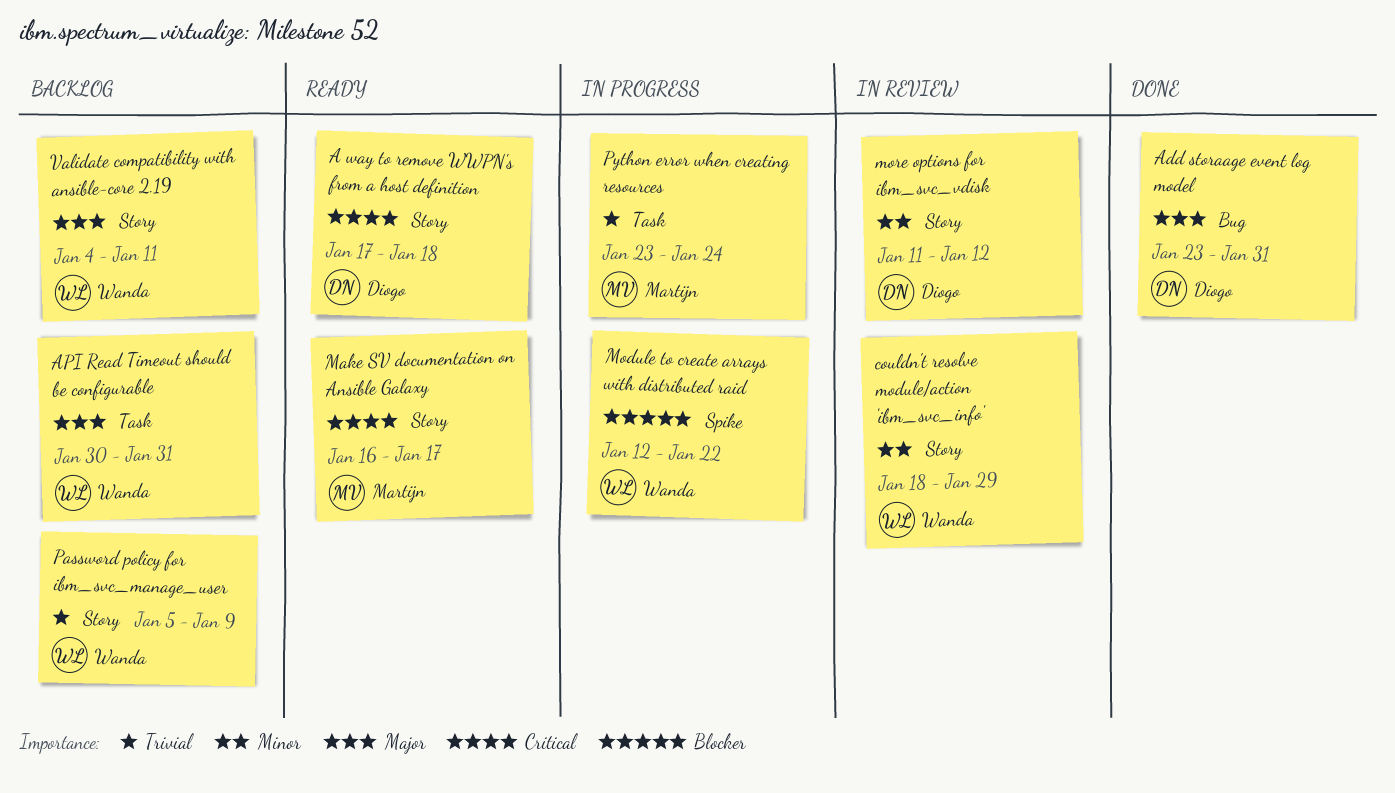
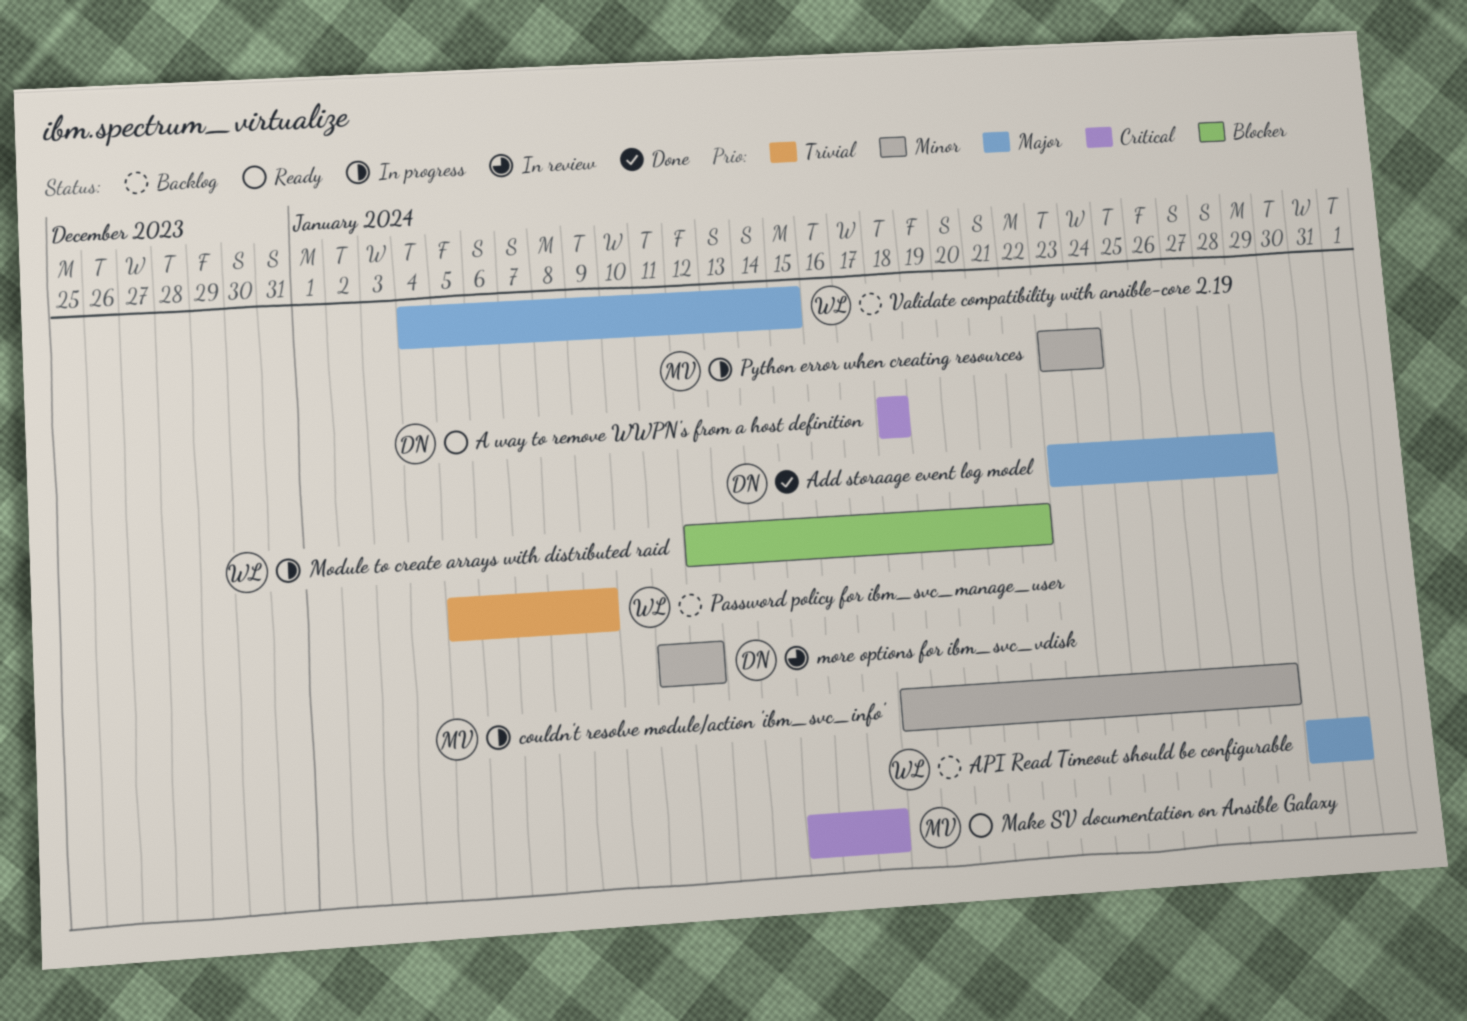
A way to remove WWPN's from a host definition, start: Jan 17 -> Jan 18
Add storaage event log model, due: Jan 31 -> Jan 29
couldn't resolve module/action 'ibm_svc_info', status: In review -> In progress
couldn't resolve module/action 'ibm_svc_info', owner: Wanda -> Martijn
Make SV documentation on Ansible Galaxy, start: Jan 16 -> Jan 15
Python error when creating resources, priority: Trivial -> Minor
Validate compatibility with ansible-core 2.19, due: Jan 11 -> Jan 15

